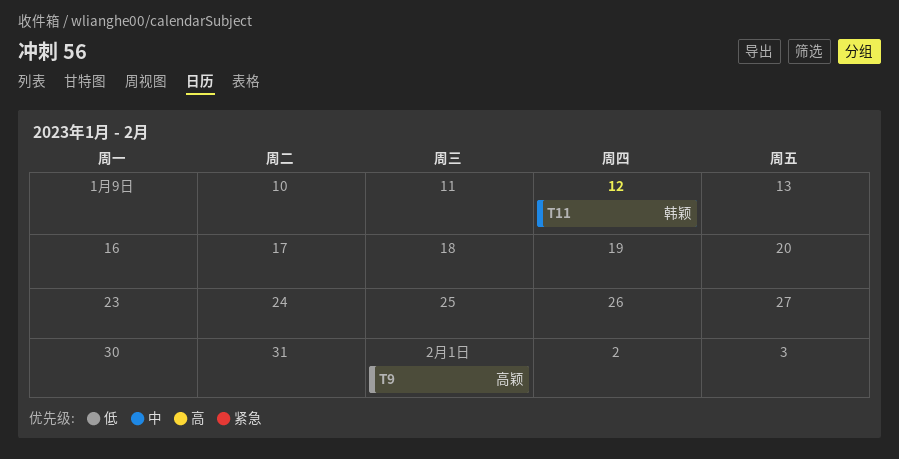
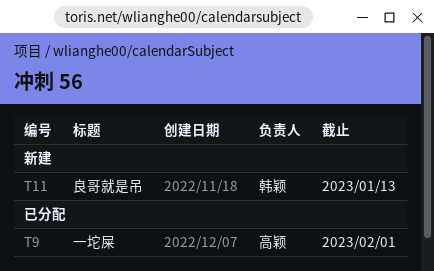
T11, due: Jan 12 -> Jan 13

